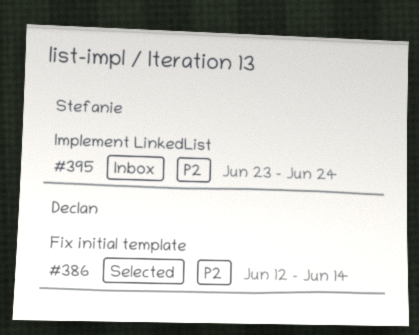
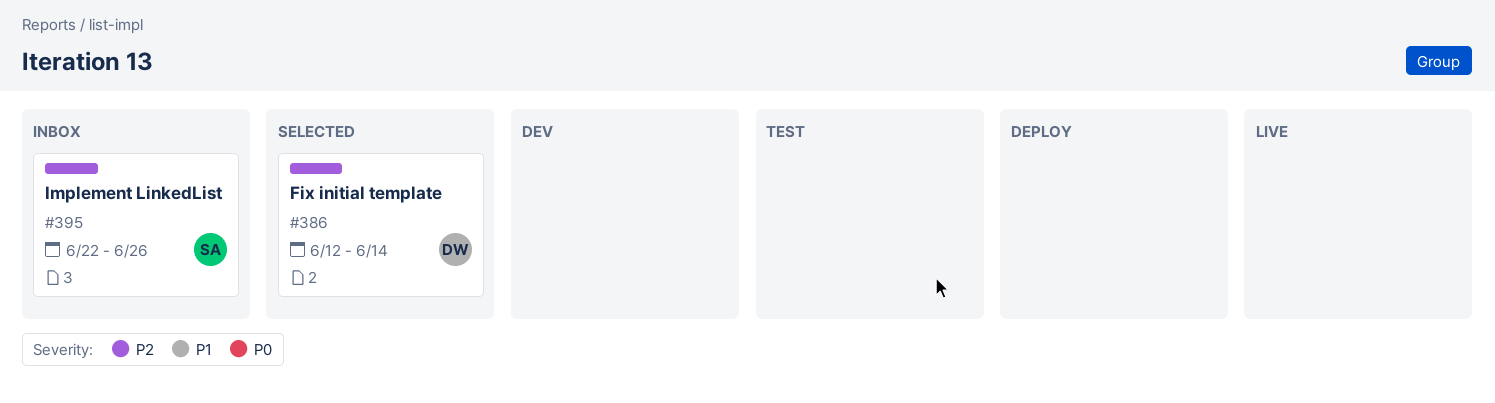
#395, start: Jun 23 -> Jun 22
#395, due: Jun 24 -> Jun 26

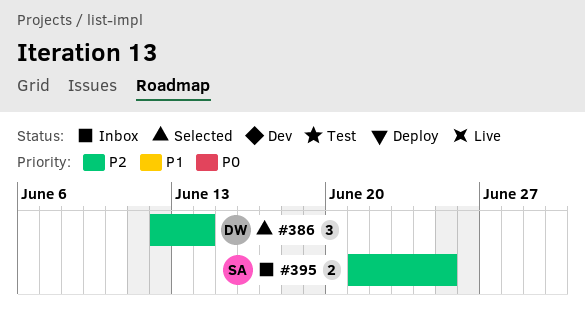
#395, start: Jun 22 -> Jun 21
#395, due: Jun 26 -> Jun 25

